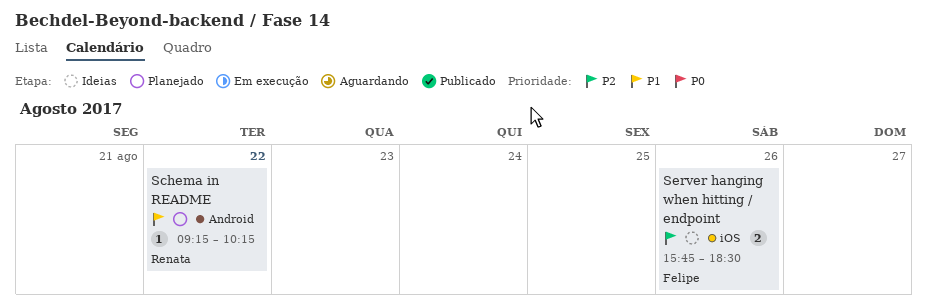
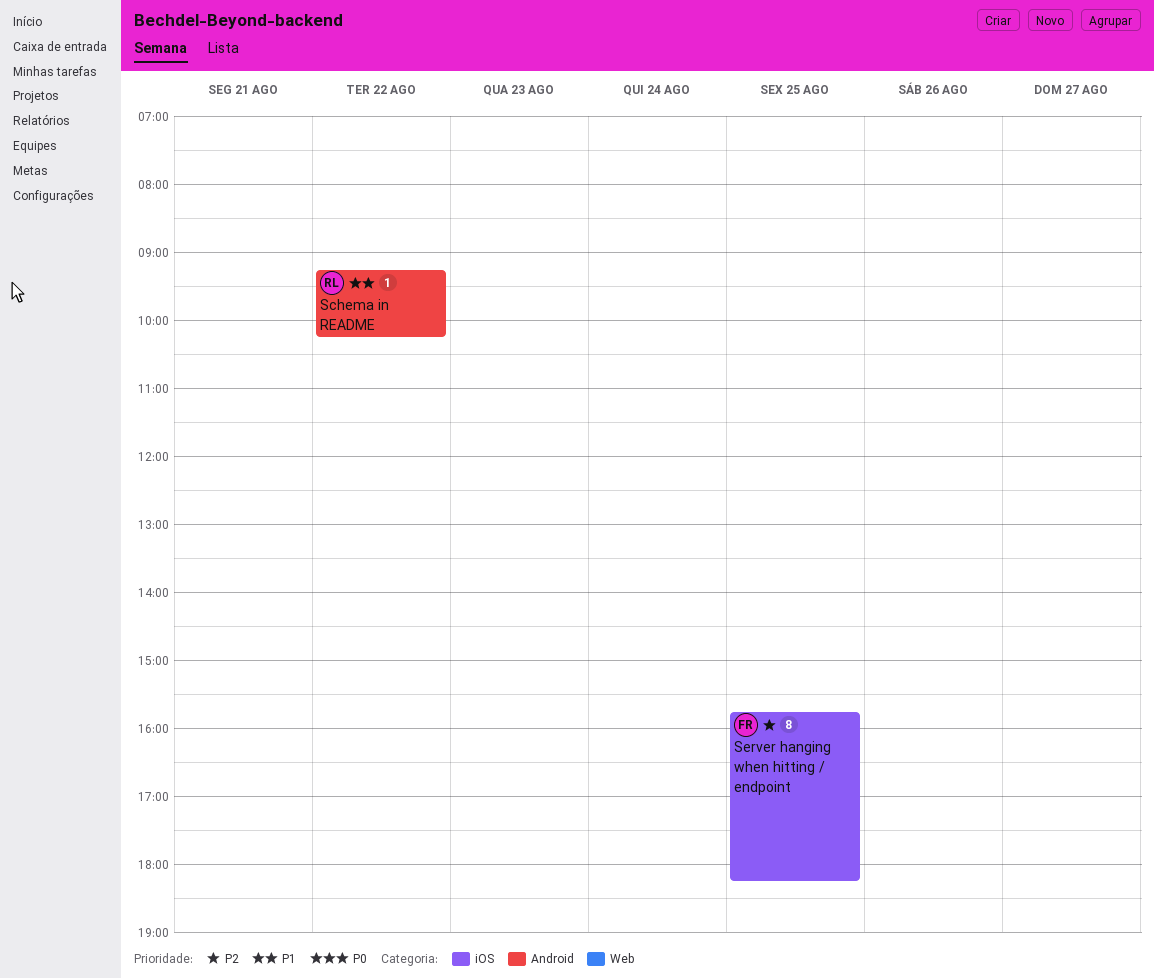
Server hanging when hitting / endpoint, estimate: 2 -> 8
Server hanging when hitting / endpoint, day: Aug 26 -> Aug 25
Server hanging when hitting / endpoint, ends: 18:30 -> 18:15

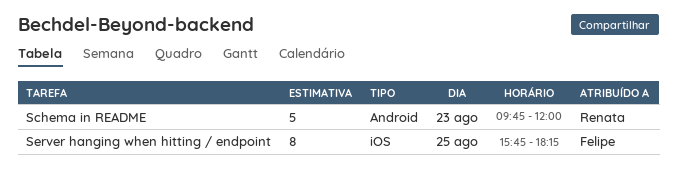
Schema in README, estimate: 1 -> 5
Schema in README, day: Aug 22 -> Aug 23
Schema in README, begins: 09:15 -> 09:45
Schema in README, ends: 10:15 -> 12:00

